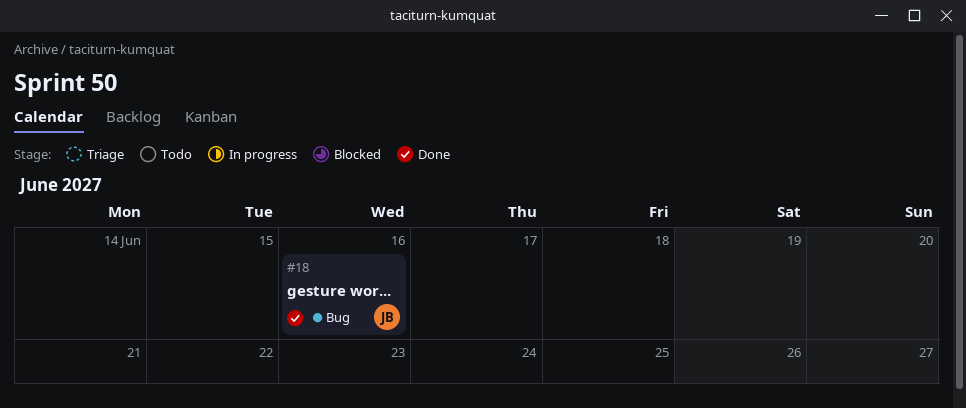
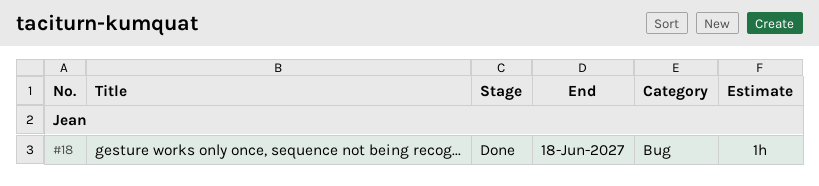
#18, due: Jun 16 -> Jun 18

